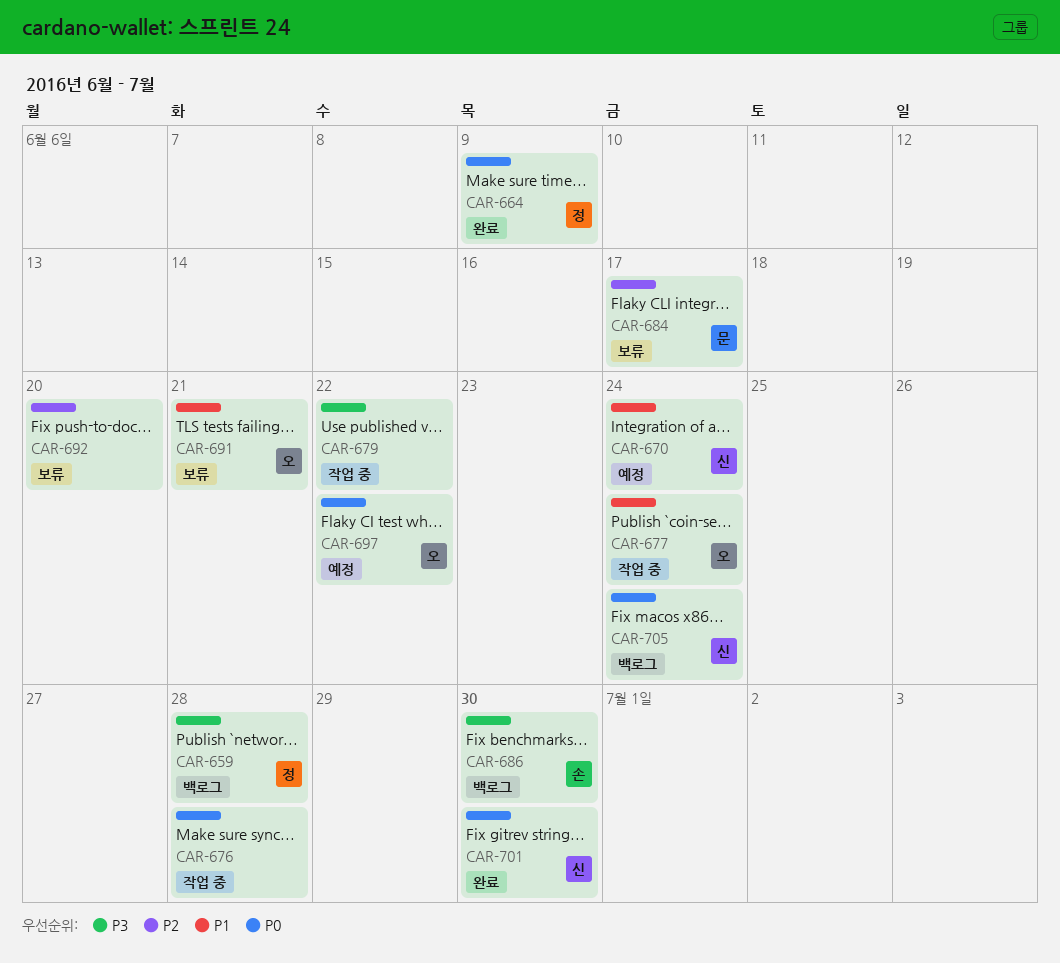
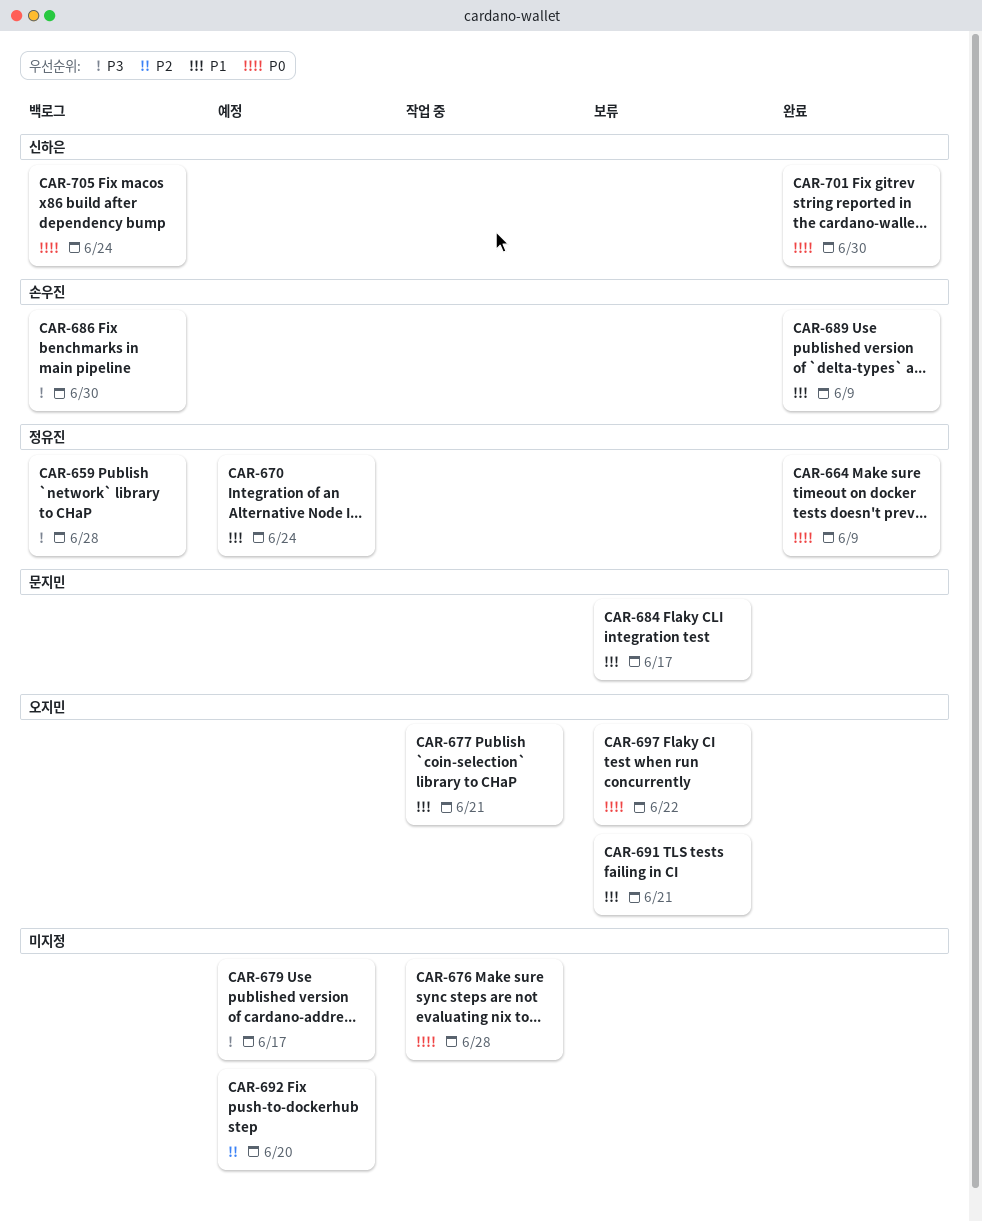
CAR-670, owner: 신하은 -> 정유진
CAR-677, due: Jun 24 -> Jun 21
CAR-679, status: 작업 중 -> 예정
CAR-679, due: Jun 22 -> Jun 17
CAR-684, priority: P2 -> P1
CAR-689: none -> present
CAR-692, status: 보류 -> 예정
CAR-697, status: 예정 -> 보류

